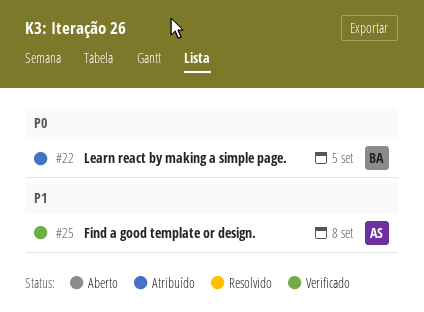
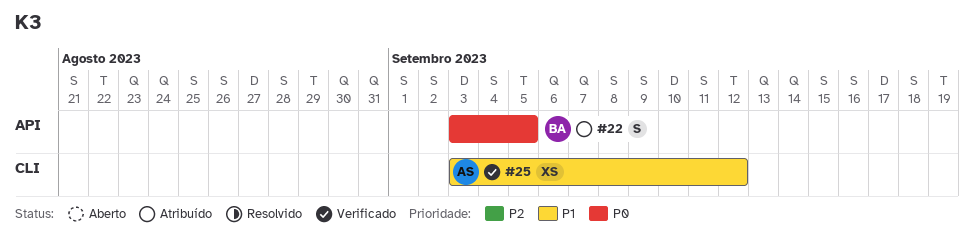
#25, due: Sep 8 -> Sep 12

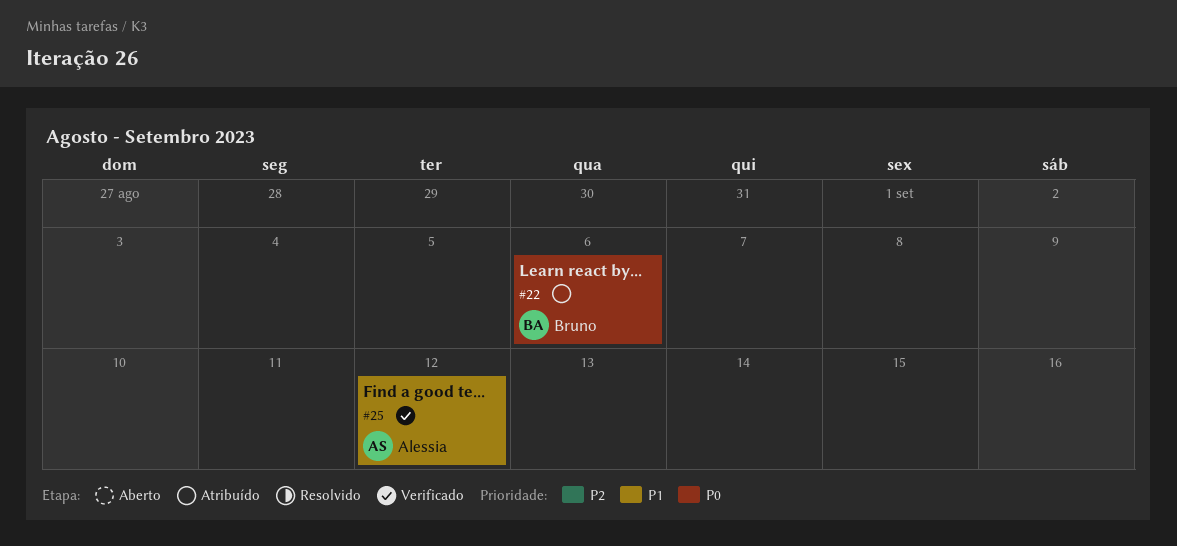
#22, due: Sep 5 -> Sep 6

